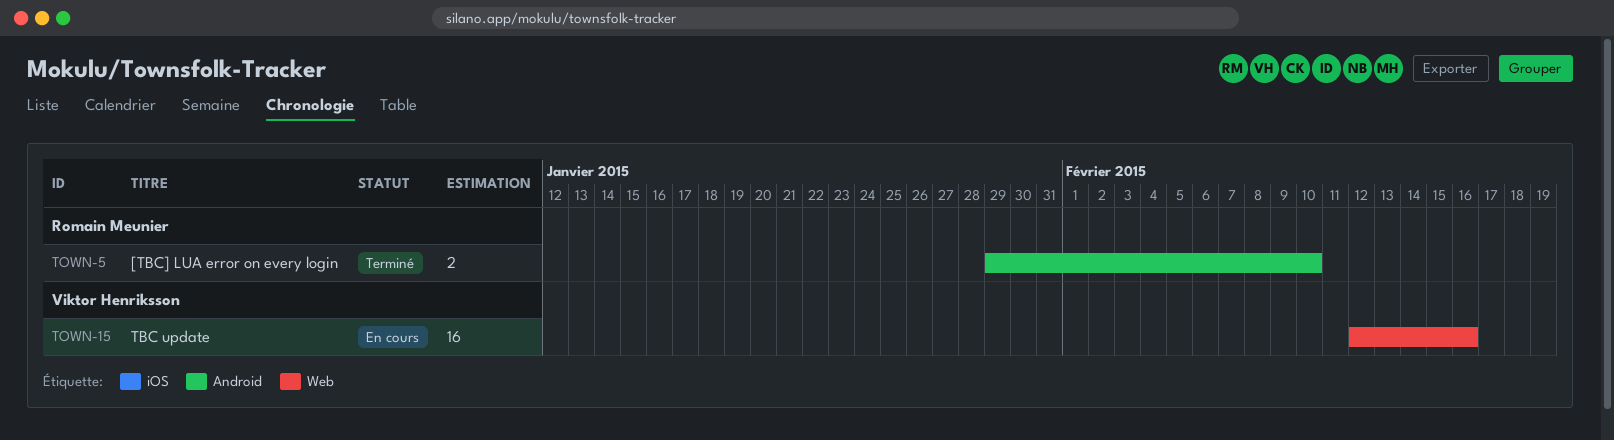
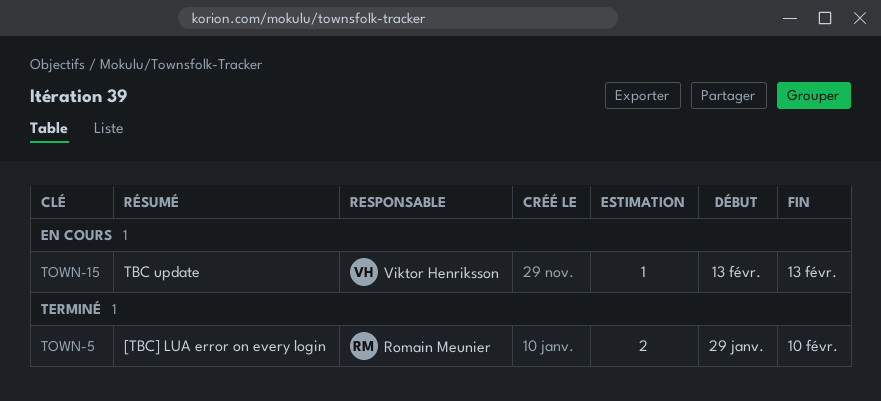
TOWN-15, estimate: 16 -> 1
TOWN-15, start: Feb 12 -> Feb 13
TOWN-15, due: Feb 16 -> Feb 13

